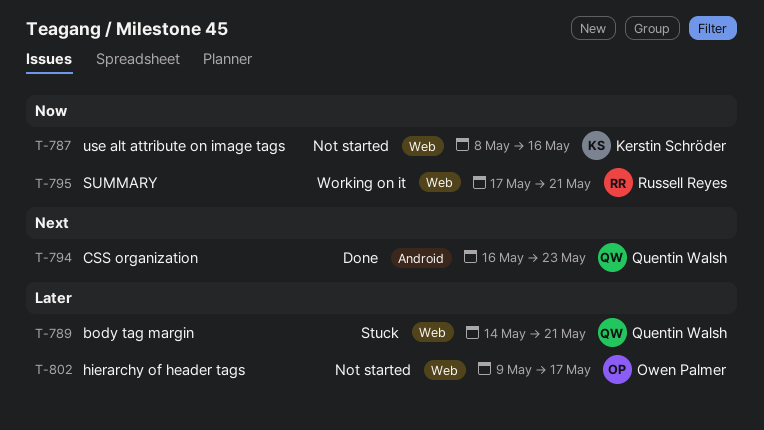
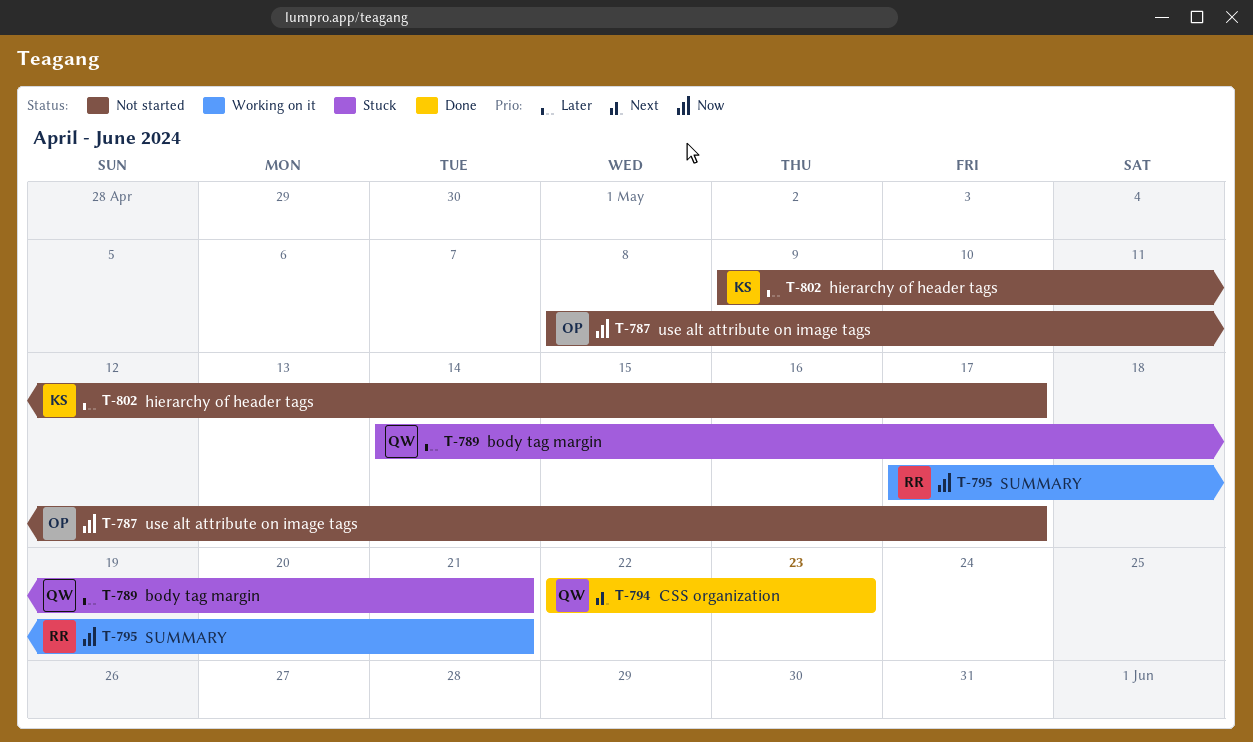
T-787, owner: Kerstin Schröder -> Owen Palmer
T-787, due: May 16 -> May 17
T-794, start: May 16 -> May 22
T-802, owner: Owen Palmer -> Kerstin Schröder

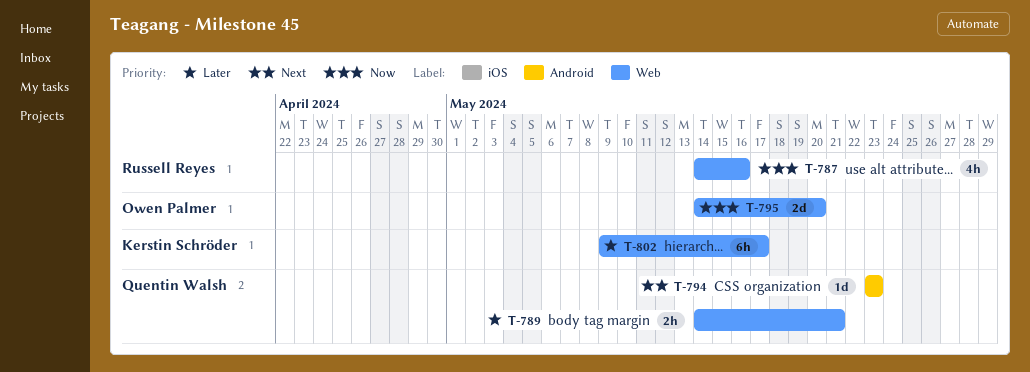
T-787, owner: Owen Palmer -> Russell Reyes
T-787, start: May 8 -> May 14
T-787, due: May 17 -> May 16
T-794, start: May 22 -> May 23
T-795, owner: Russell Reyes -> Owen Palmer
T-795, start: May 17 -> May 14
T-795, due: May 21 -> May 20

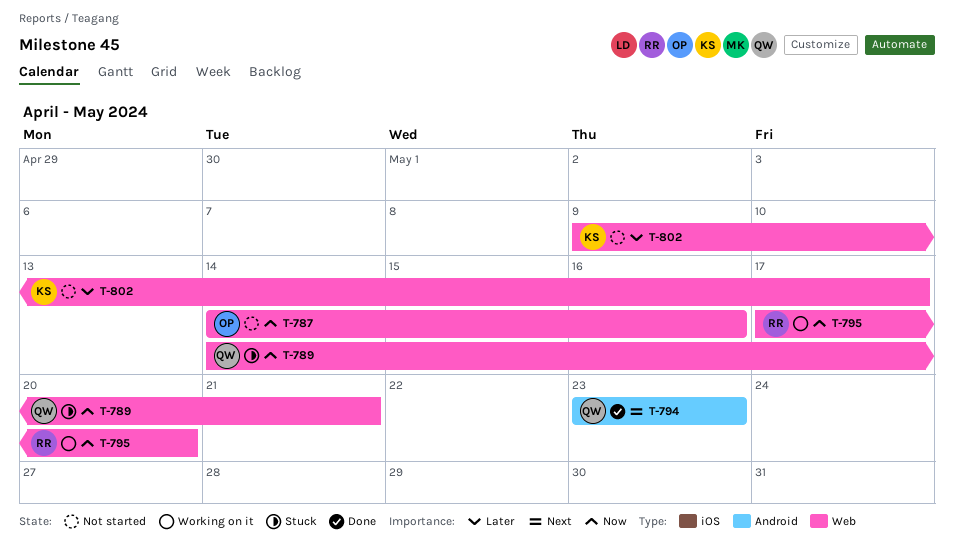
T-787, owner: Russell Reyes -> Owen Palmer
T-789, priority: Later -> Now
T-795, owner: Owen Palmer -> Russell Reyes
T-795, start: May 14 -> May 17

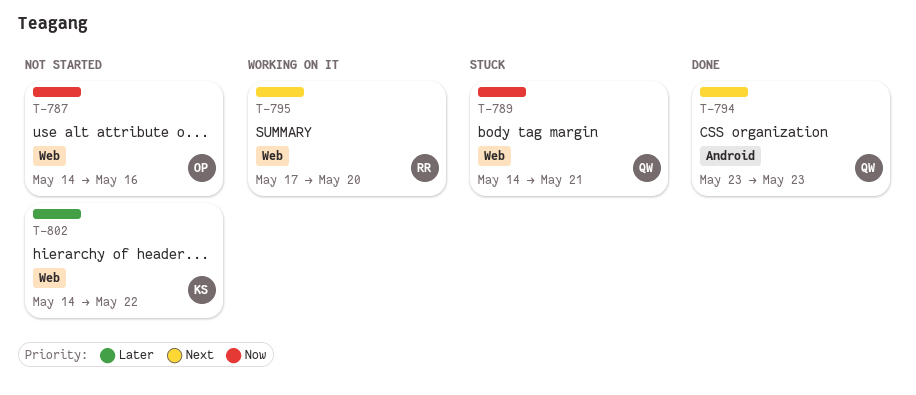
T-795, priority: Now -> Next
T-802, start: May 9 -> May 14
T-802, due: May 17 -> May 22

